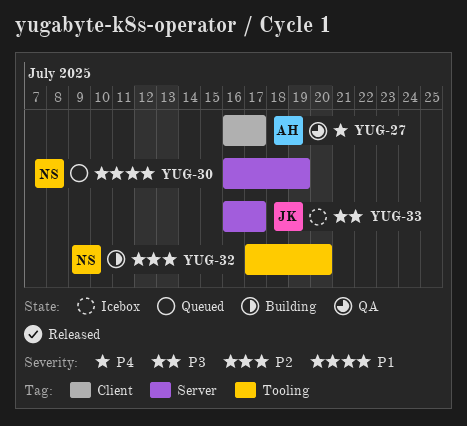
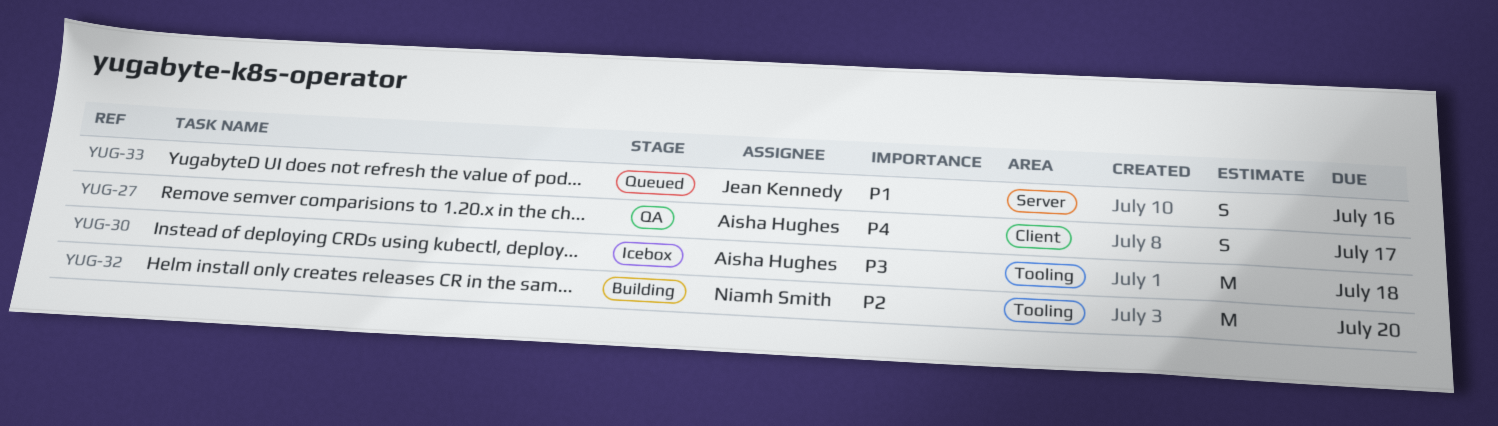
YUG-30, status: Queued -> Icebox
YUG-30, owner: Niamh Smith -> Aisha Hughes
YUG-30, priority: P1 -> P3
YUG-30, label: Server -> Tooling
YUG-30, due: Jul 19 -> Jul 18
YUG-33, status: Icebox -> Queued
YUG-33, priority: P3 -> P1
YUG-33, due: Jul 17 -> Jul 16

